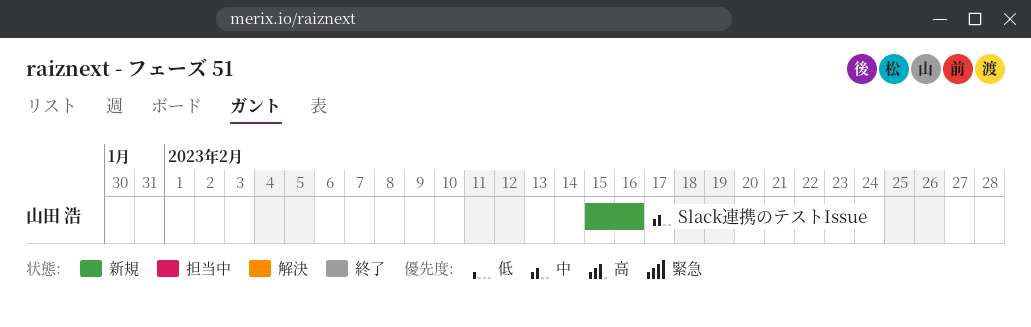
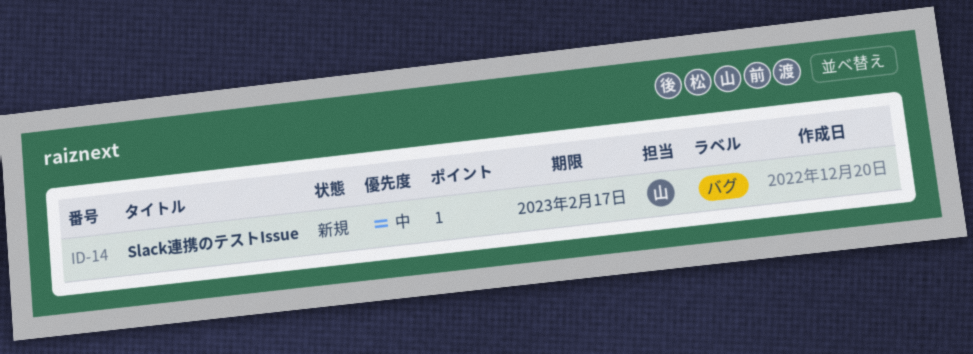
Slack連携のテストIssue, due: Feb 16 -> Feb 17

